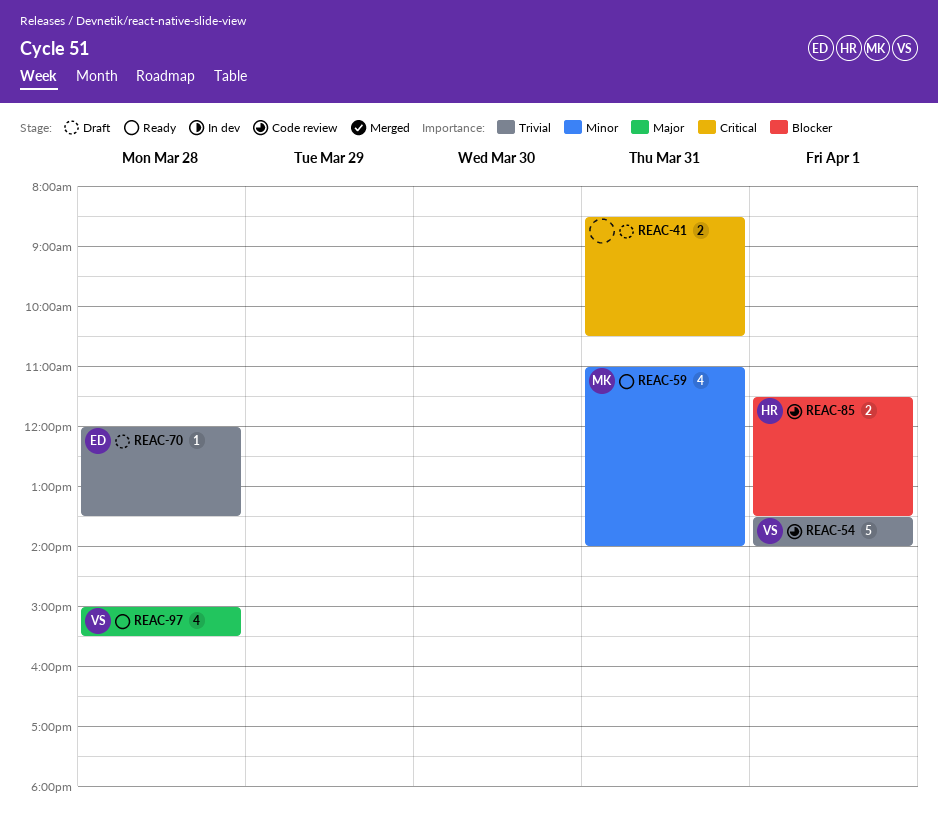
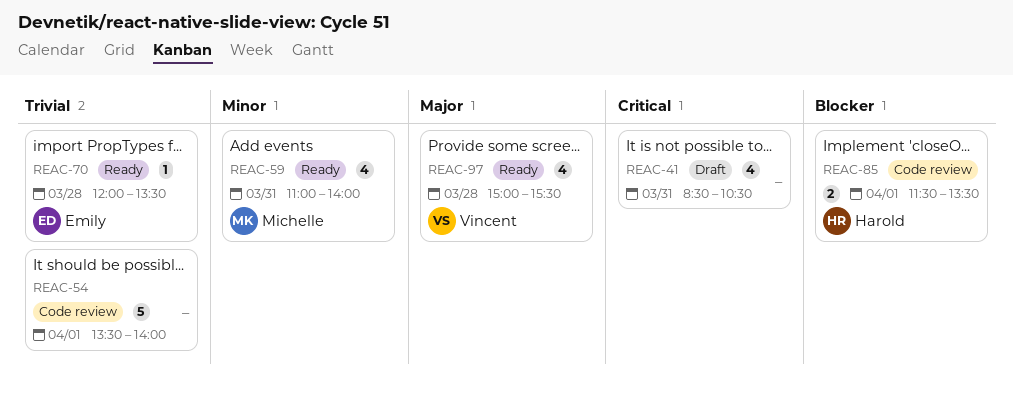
REAC-41, estimate: 2 -> 4
REAC-54, owner: Vincent -> none
REAC-70, status: Draft -> Ready

